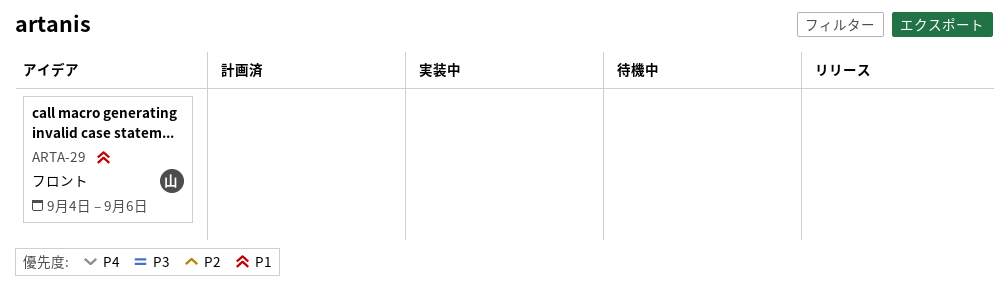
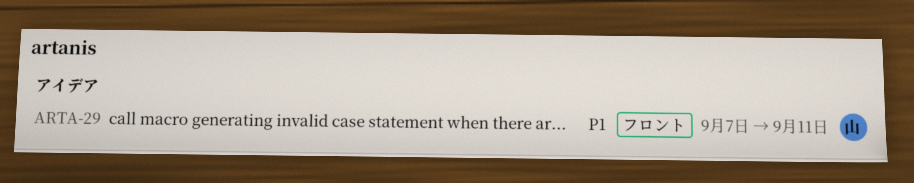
ARTA-29, start: Sep 4 -> Sep 7
ARTA-29, due: Sep 6 -> Sep 11

